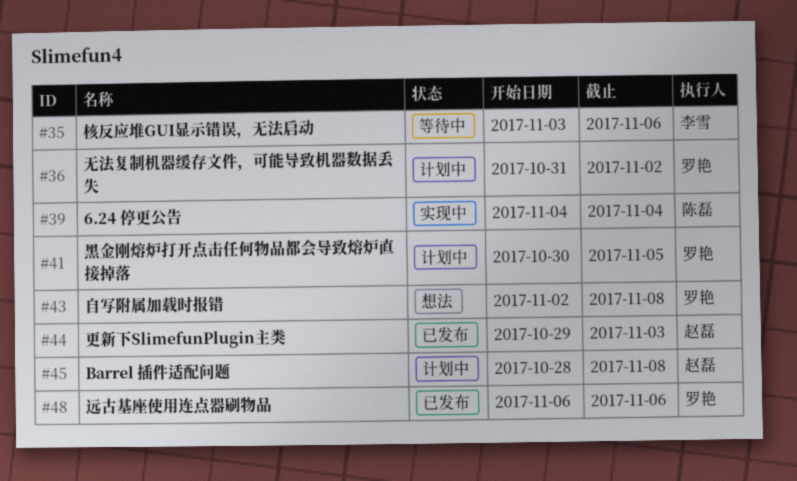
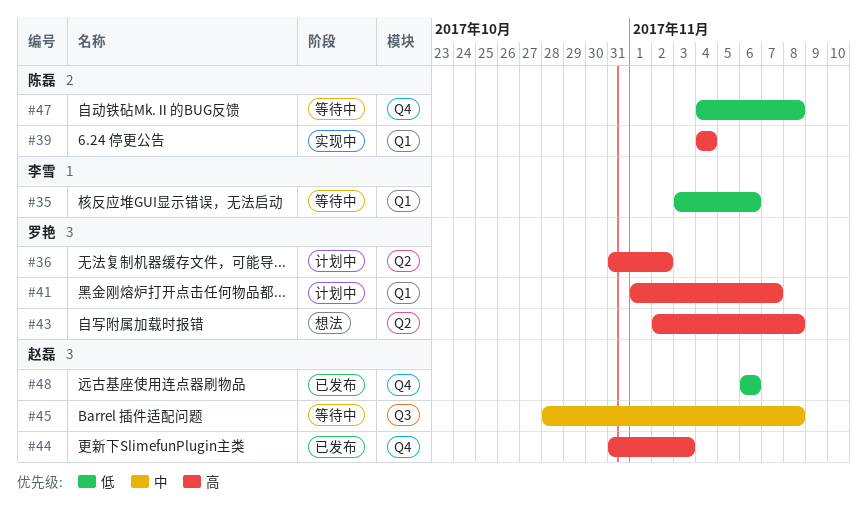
#41, start: Oct 30 -> Nov 1
#41, due: Nov 5 -> Nov 7
#44, start: Oct 29 -> Oct 31
#45, status: 计划中 -> 等待中
#47: none -> present
#48, owner: 罗艳 -> 赵磊

